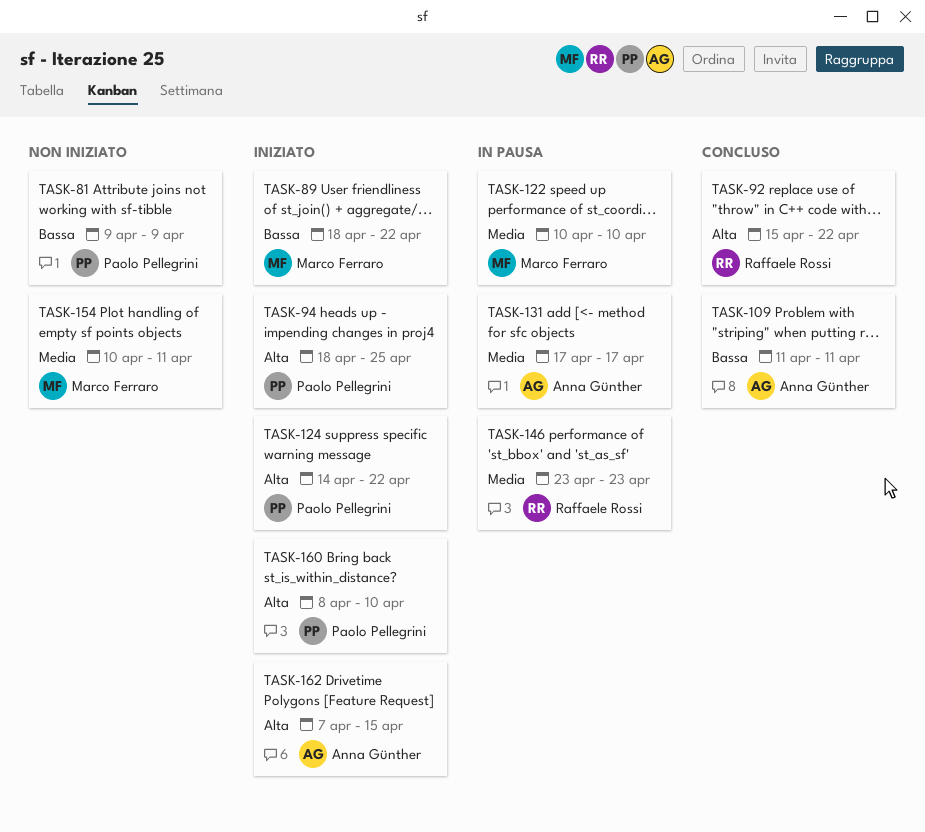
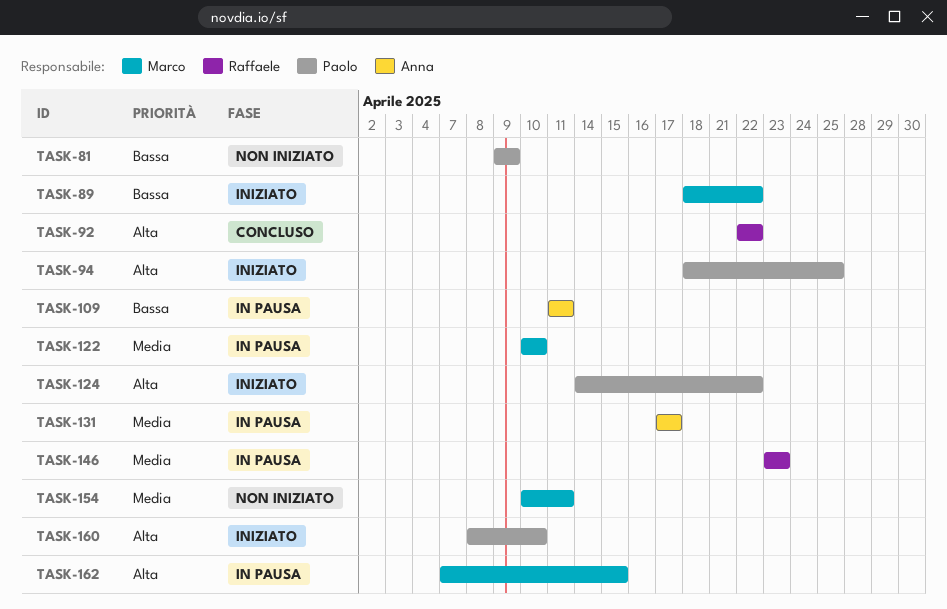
TASK-92, start: Apr 15 -> Apr 22
TASK-109, status: Concluso -> In pausa
TASK-162, status: Iniziato -> In pausa
TASK-162, owner: Anna Günther -> Marco Ferraro

